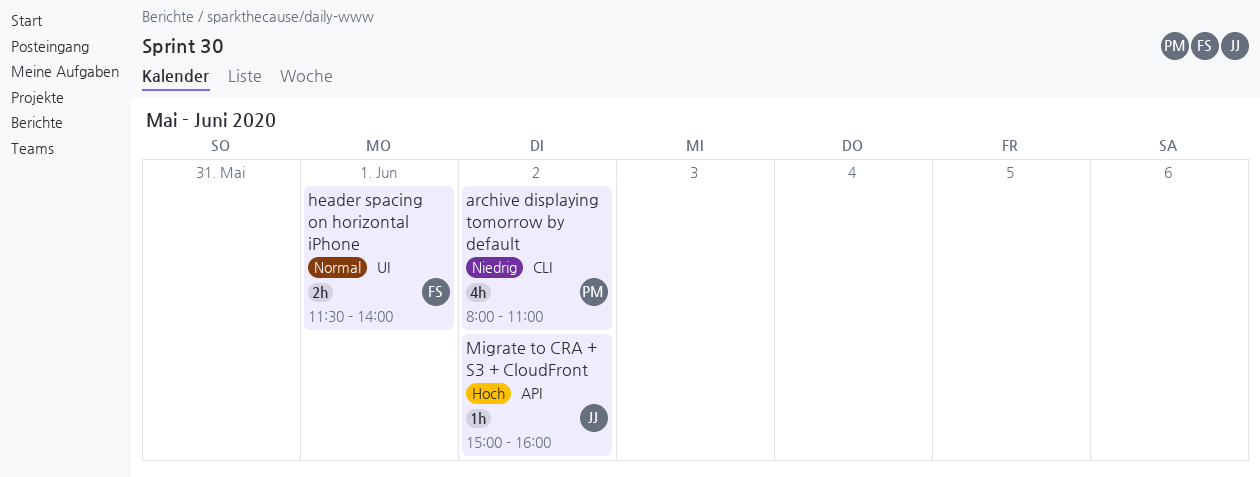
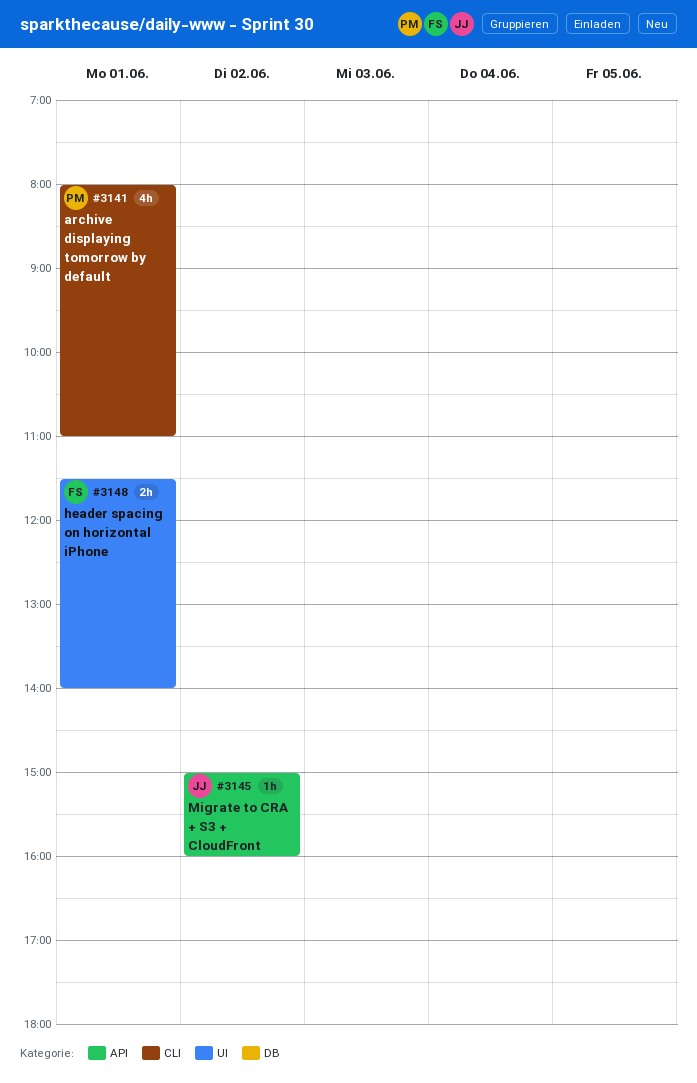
archive displaying tomorrow by default, day: Jun 2 -> Jun 1

